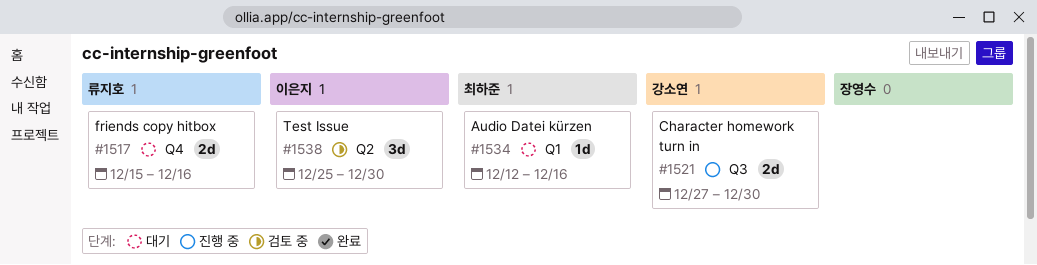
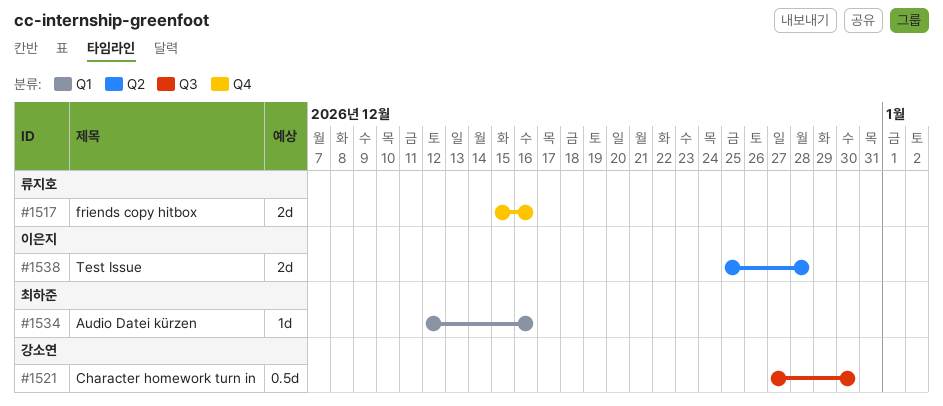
#1521, estimate: 2d -> 0.5d
#1538, estimate: 3d -> 2d
#1538, due: Dec 30 -> Dec 28

